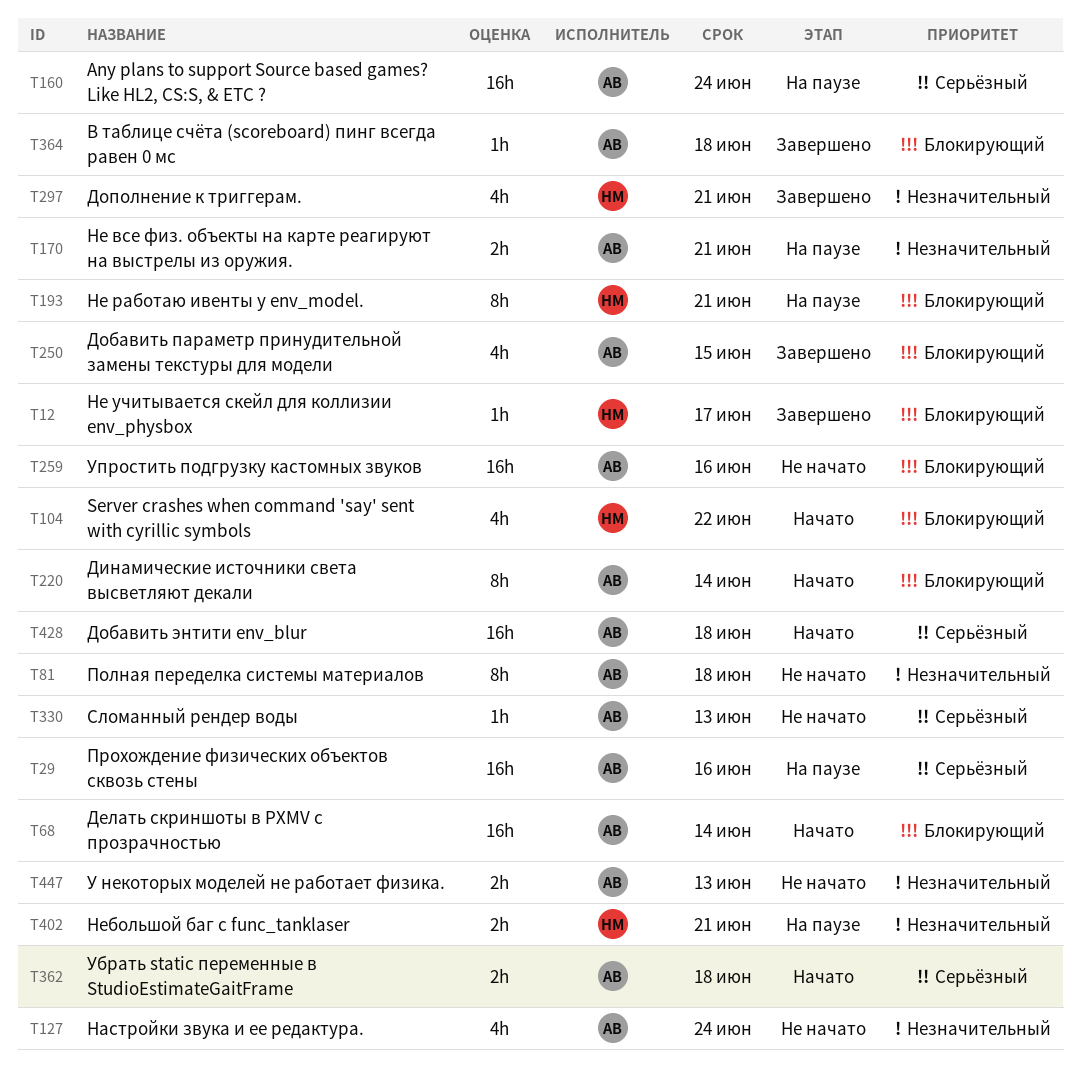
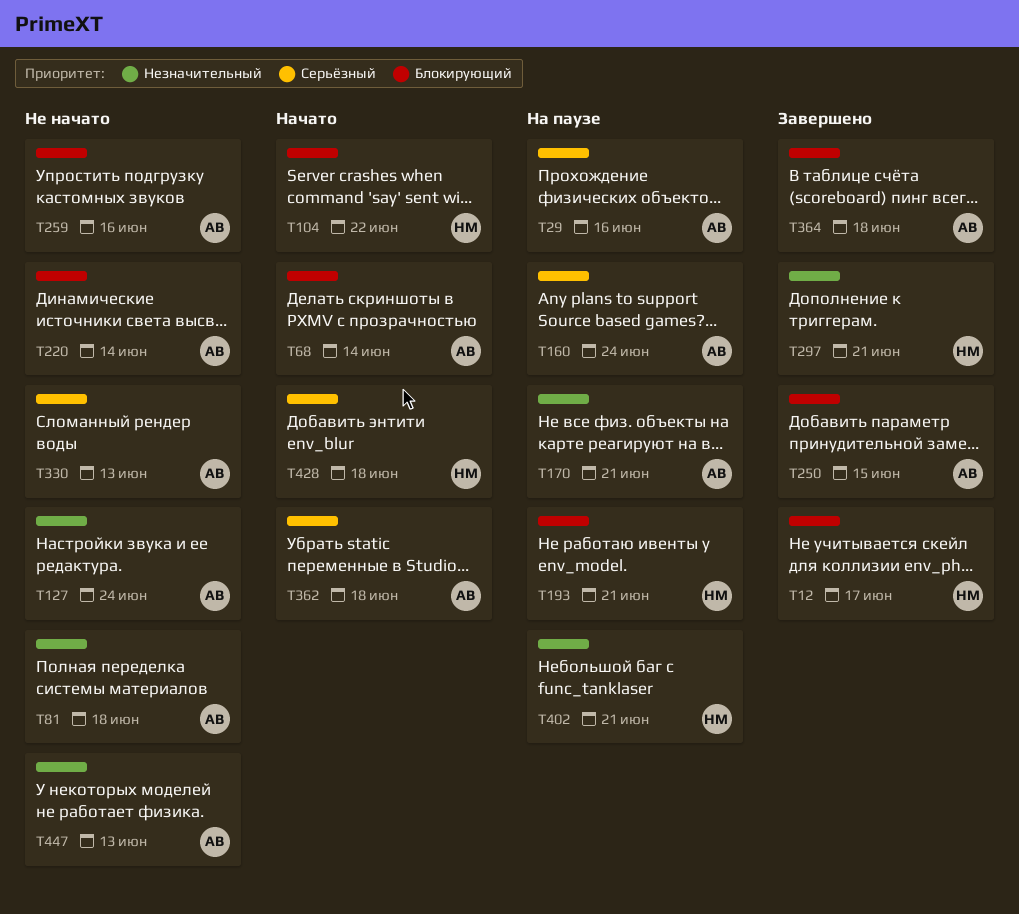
T220, status: Начато -> Не начато
T428, owner: АВ -> НМ

